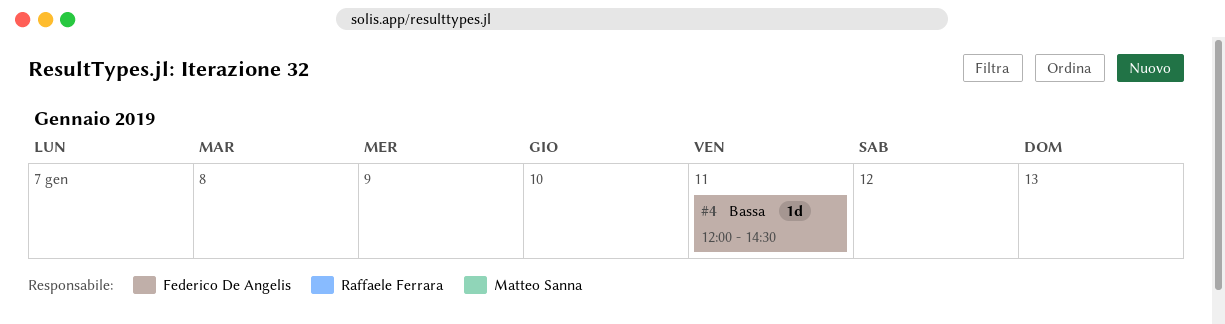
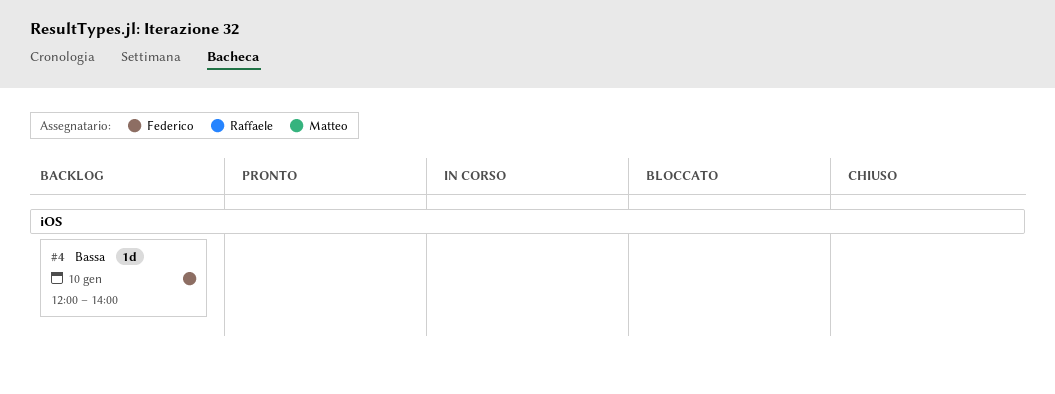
#4, day: Jan 11 -> Jan 10
#4, ends: 14:30 -> 14:00

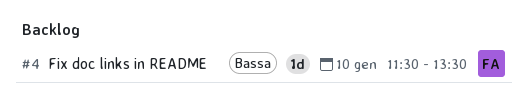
#4, begins: 12:00 -> 11:30
#4, ends: 14:00 -> 13:30

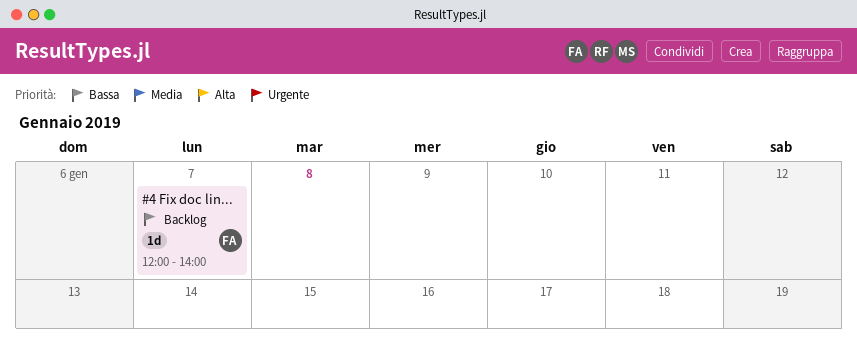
#4, day: Jan 10 -> Jan 7
#4, begins: 11:30 -> 12:00
#4, ends: 13:30 -> 14:00

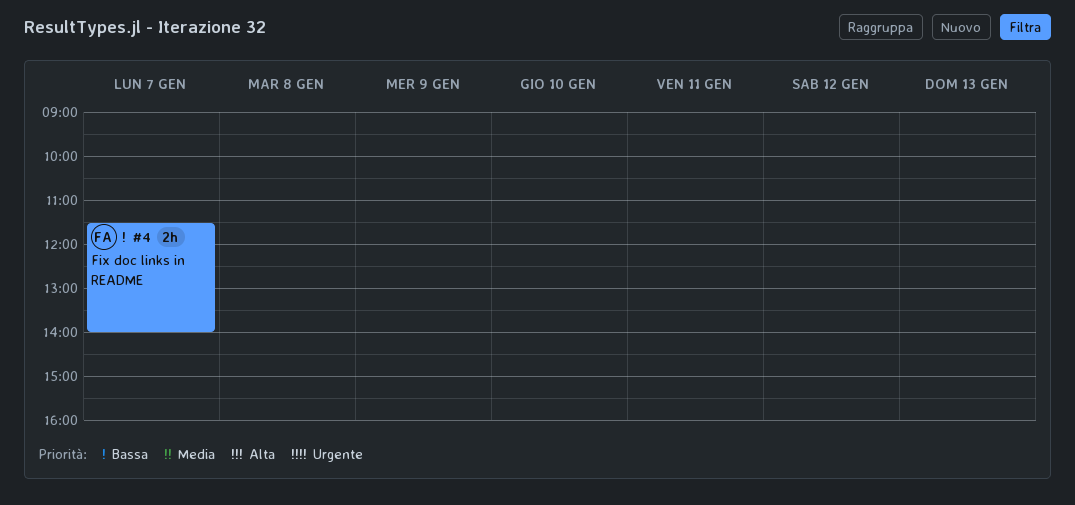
#4, estimate: 1d -> 2h
#4, begins: 12:00 -> 11:30

